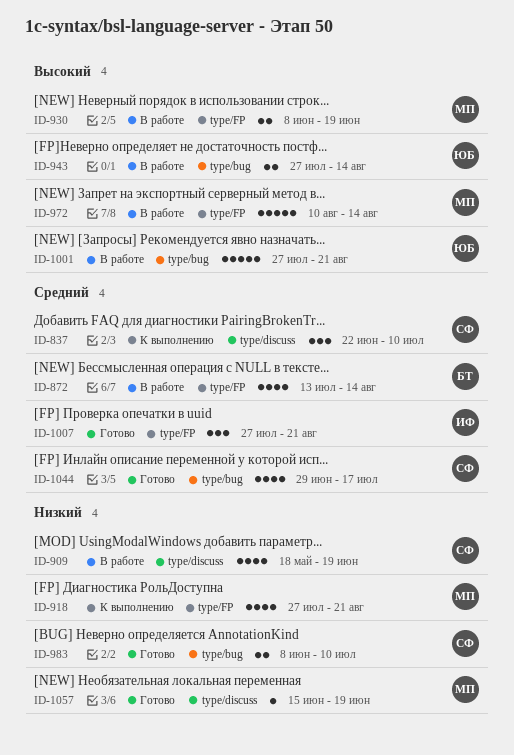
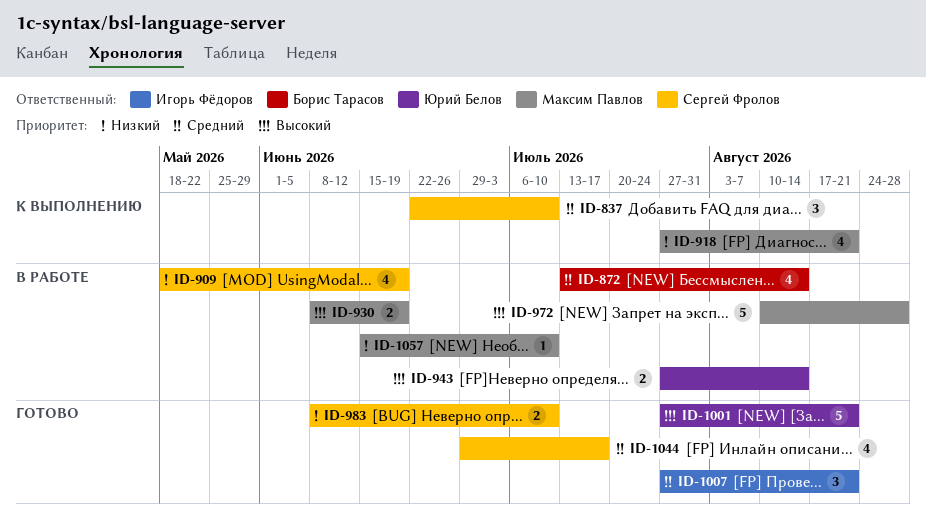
ID-972, due: Aug 14 -> Aug 28
ID-1001, status: В работе -> Готово
ID-1057, status: Готово -> В работе
ID-1057, due: Jun 19 -> Jul 10

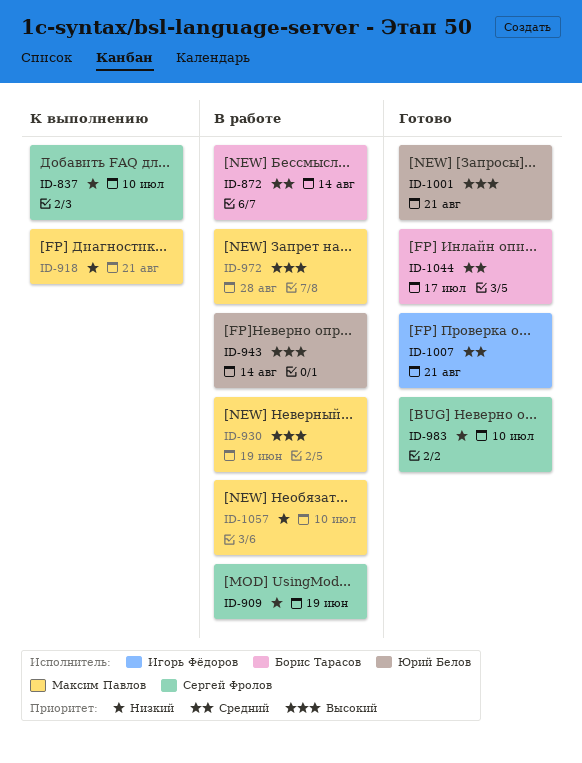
ID-837, priority: Средний -> Низкий
ID-1044, owner: Сергей Фролов -> Борис Тарасов

